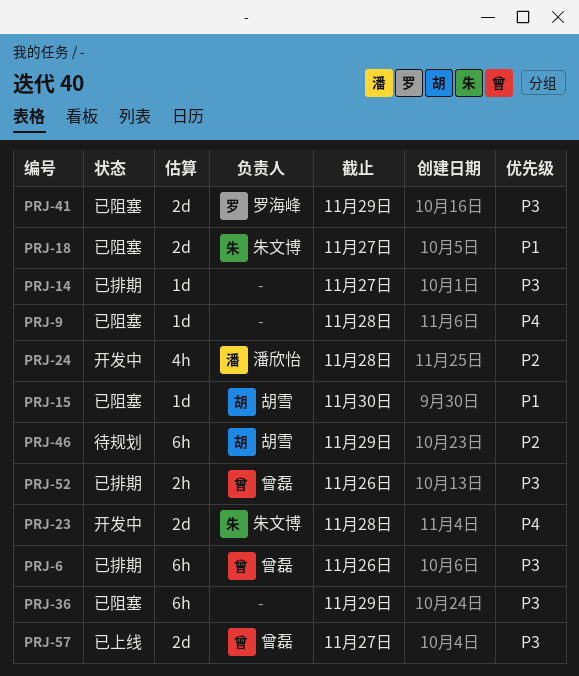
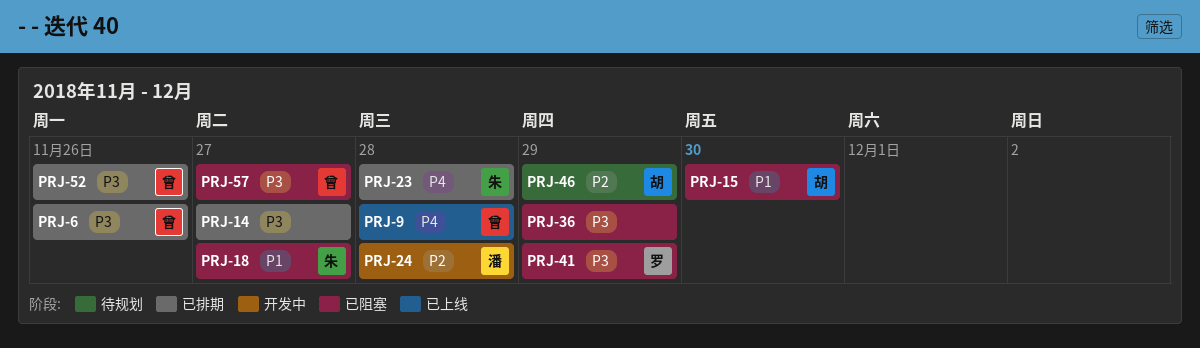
PRJ-9, status: 已阻塞 -> 已上线
PRJ-9, owner: none -> 曾磊
PRJ-23, status: 开发中 -> 已排期
PRJ-57, status: 已上线 -> 已阻塞

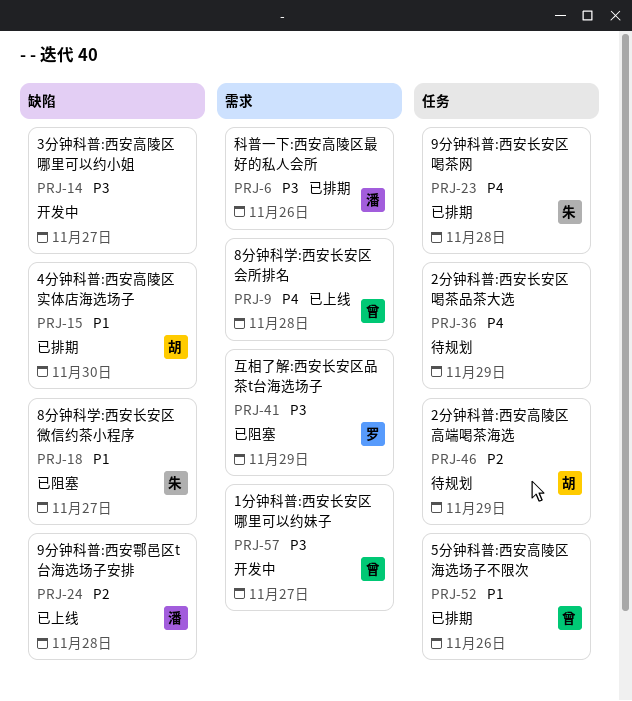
PRJ-6, owner: 曾 -> 潘
PRJ-14, status: 已排期 -> 开发中
PRJ-15, status: 已阻塞 -> 已排期
PRJ-24, status: 开发中 -> 已上线
PRJ-36, status: 已阻塞 -> 待规划
PRJ-36, priority: P3 -> P4
PRJ-52, priority: P3 -> P1
PRJ-57, status: 已阻塞 -> 开发中

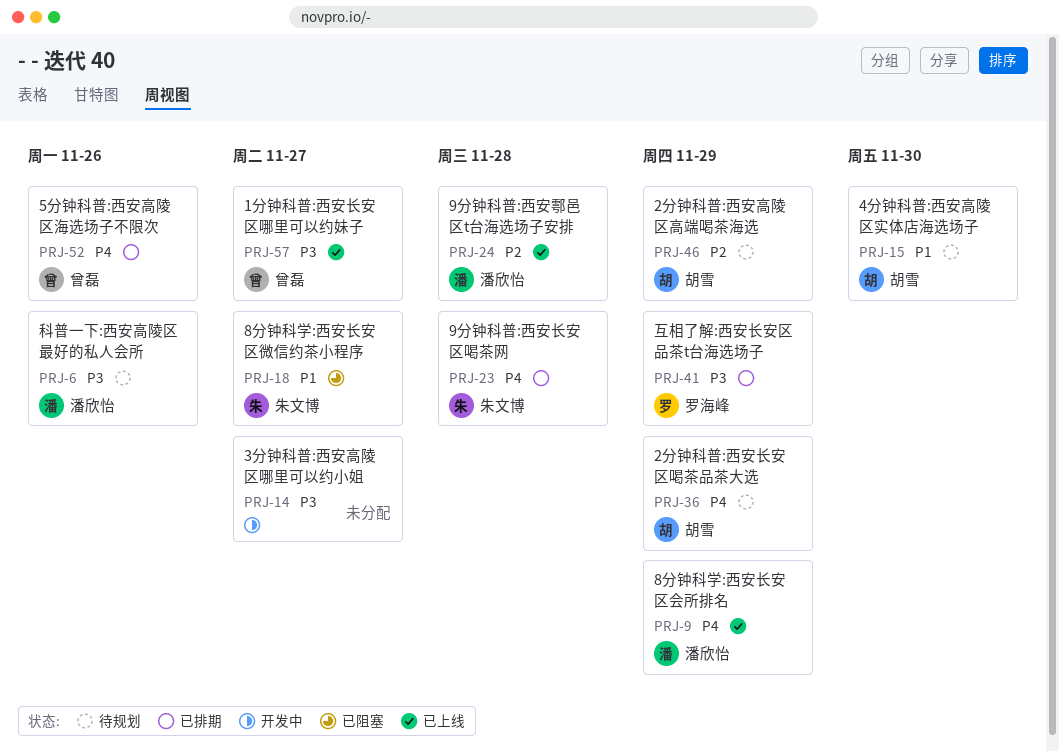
PRJ-6, status: 已排期 -> 待规划
PRJ-9, owner: 曾磊 -> 潘欣怡
PRJ-9, due: Nov 28 -> Nov 29
PRJ-15, status: 已排期 -> 待规划
PRJ-36, owner: none -> 胡雪
PRJ-41, status: 已阻塞 -> 已排期
PRJ-52, priority: P1 -> P4
PRJ-57, status: 开发中 -> 已上线

